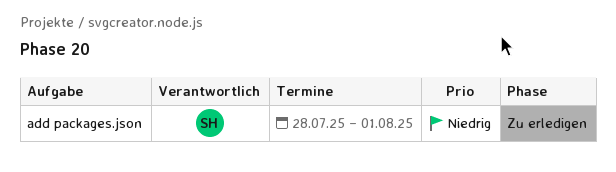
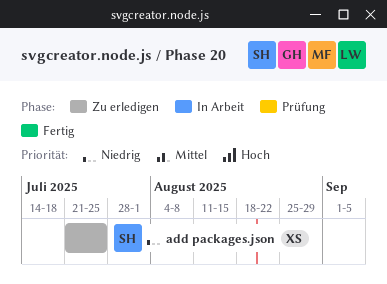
add packages.json, start: Jul 28 -> Jul 21
add packages.json, due: Aug 1 -> Jul 25

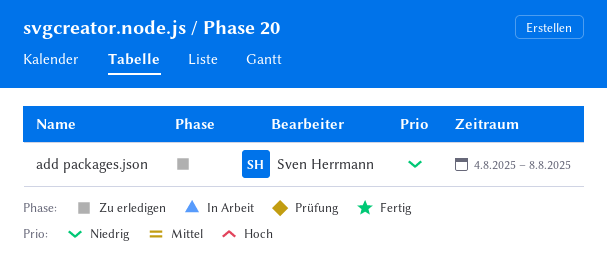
add packages.json, start: Jul 21 -> Aug 4
add packages.json, due: Jul 25 -> Aug 8

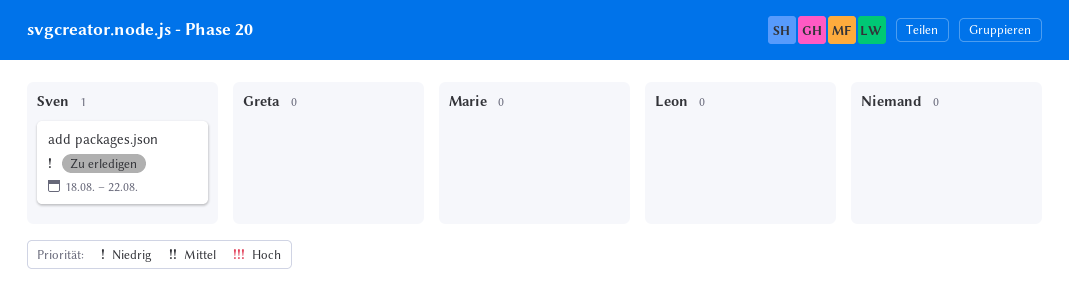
add packages.json, start: Aug 4 -> Aug 18
add packages.json, due: Aug 8 -> Aug 22

